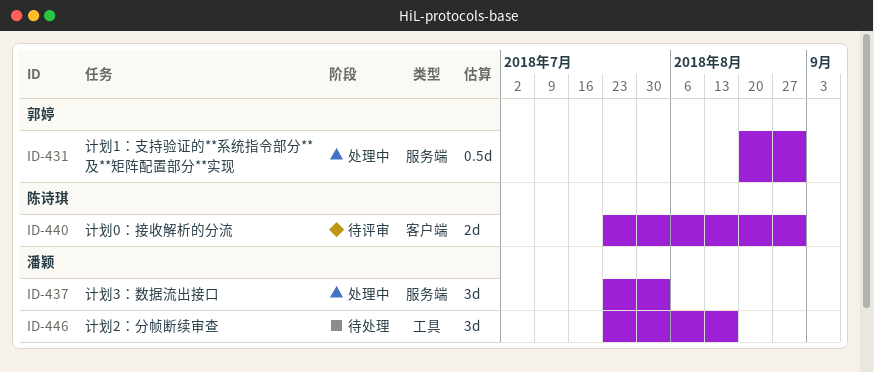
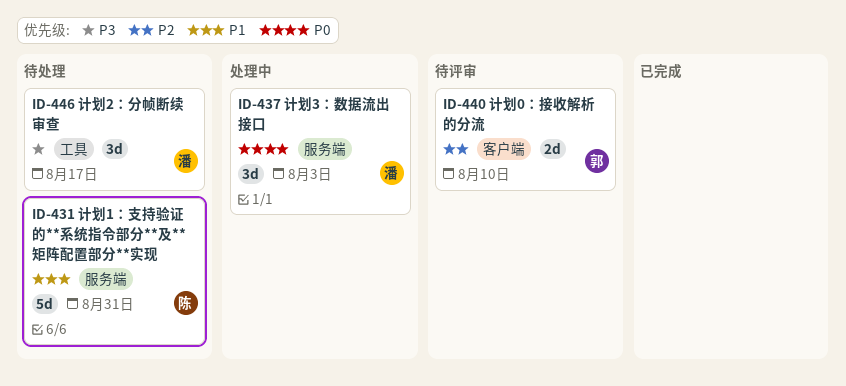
ID-431, status: 处理中 -> 待处理
ID-431, owner: 郭婷 -> 陈诗琪
ID-431, estimate: 0.5d -> 5d
ID-440, owner: 陈诗琪 -> 郭婷
ID-440, due: Aug 31 -> Aug 10

